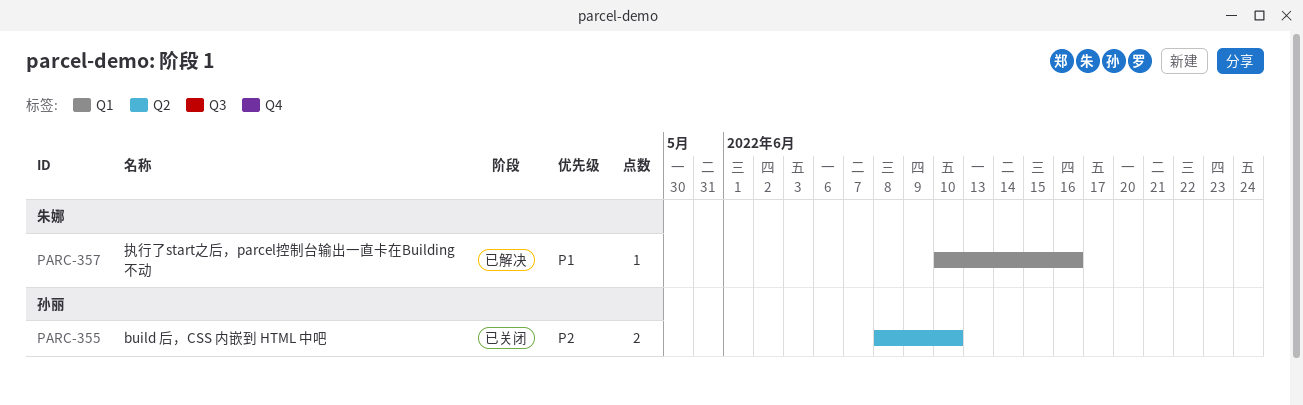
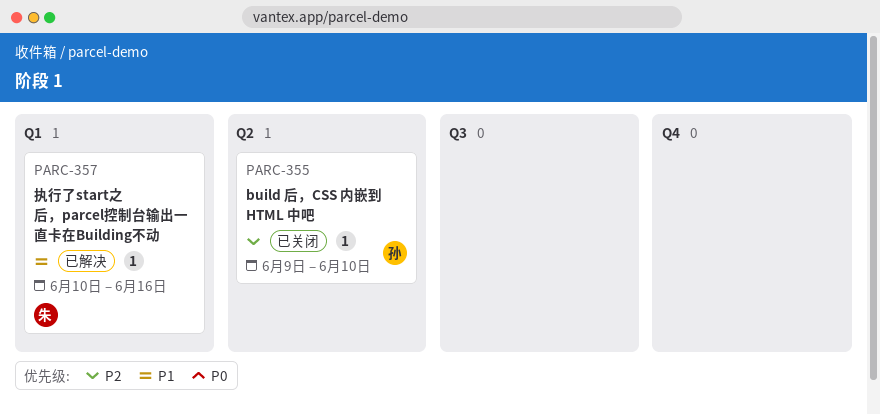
PARC-355, estimate: 2 -> 1
PARC-355, start: Jun 8 -> Jun 9

